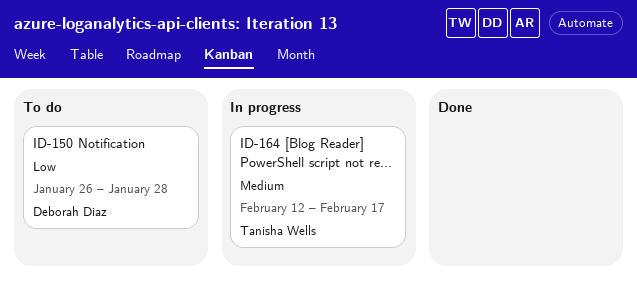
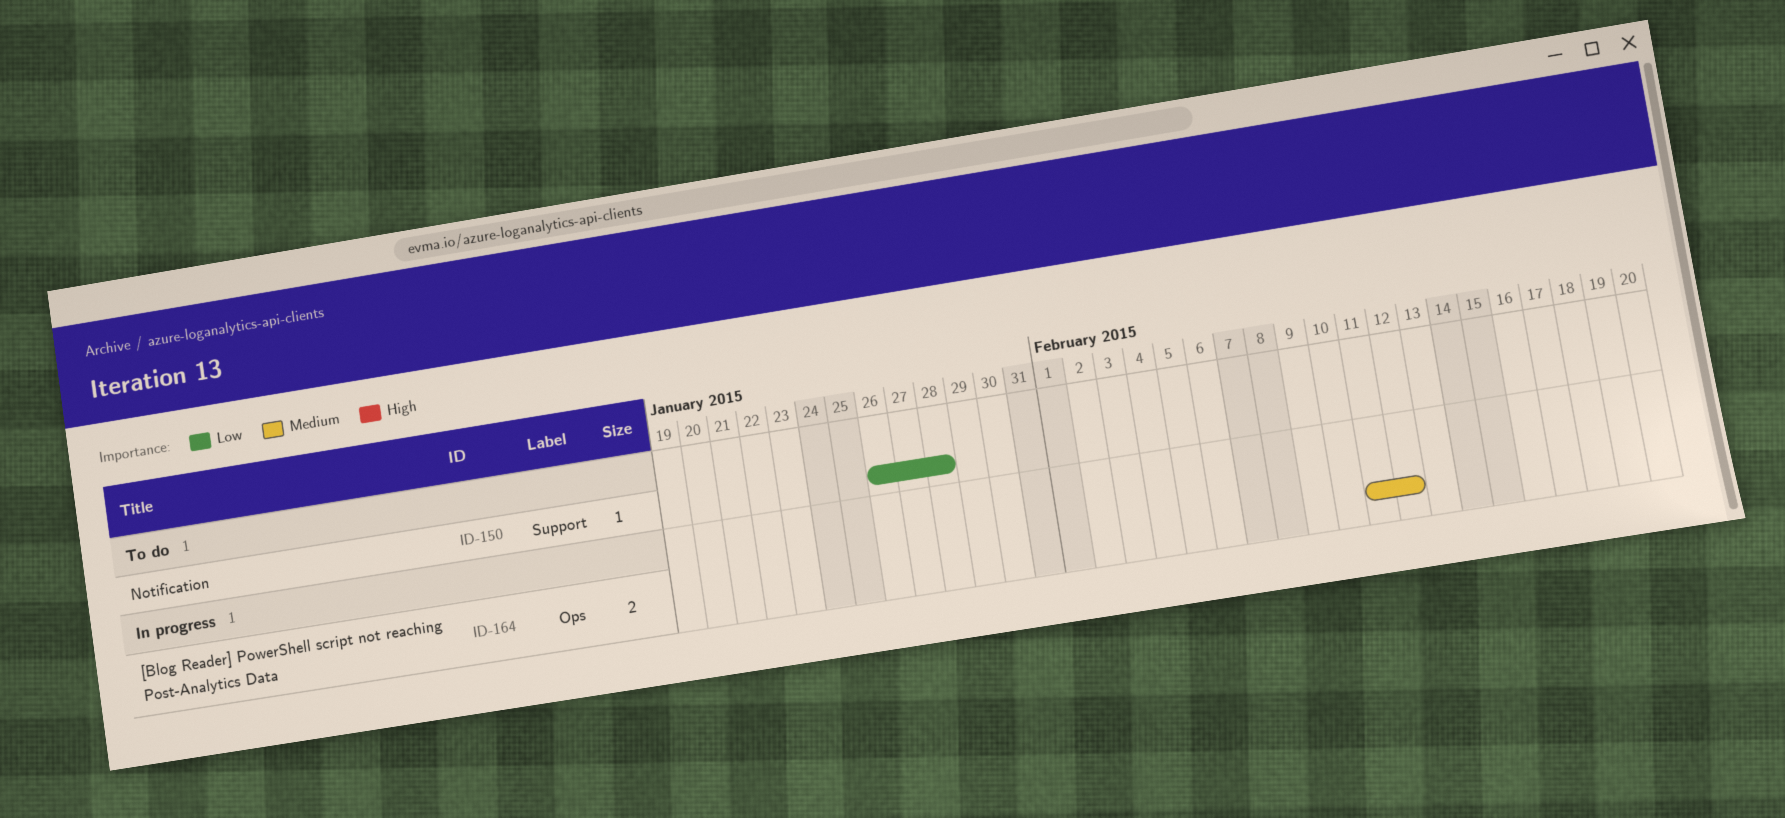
ID-164, start: Feb 12 -> Feb 11
ID-164, due: Feb 17 -> Feb 12

